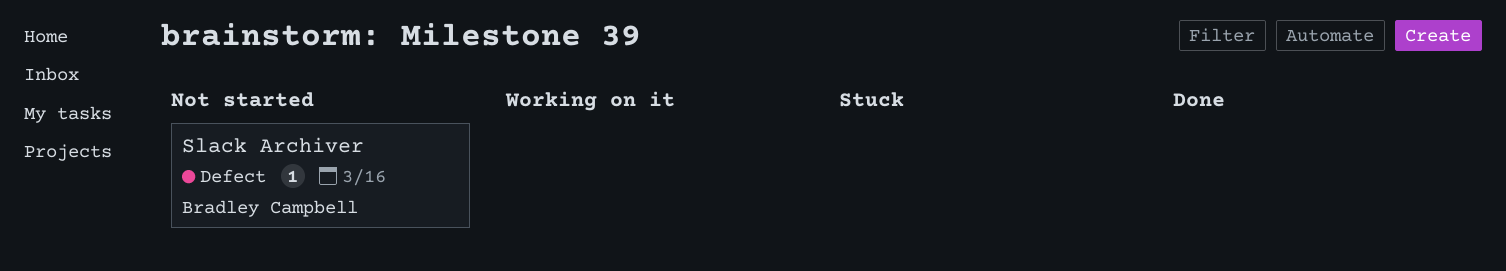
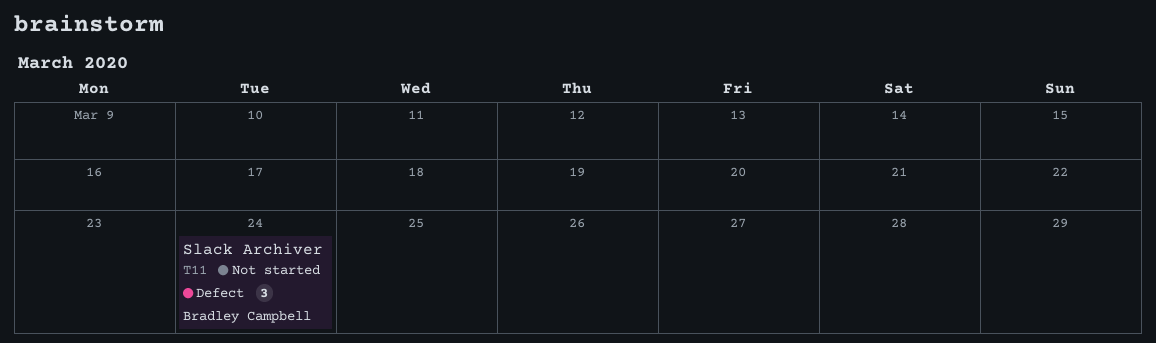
Slack Archiver, estimate: 1 -> 3
Slack Archiver, due: Mar 16 -> Mar 24

